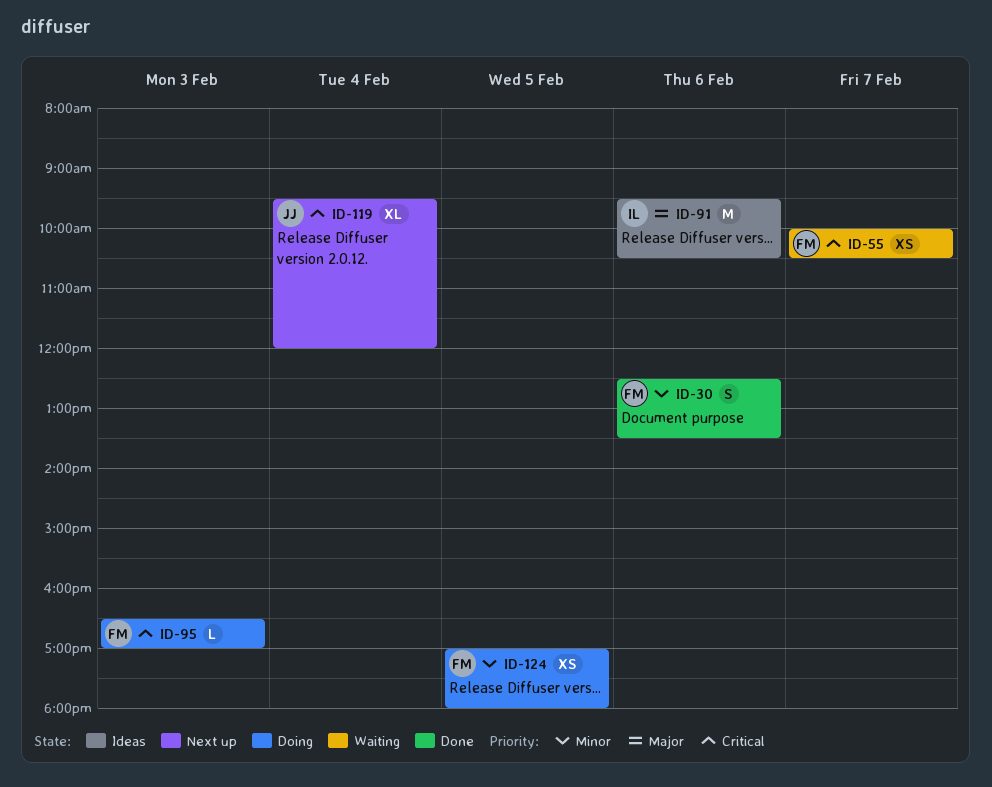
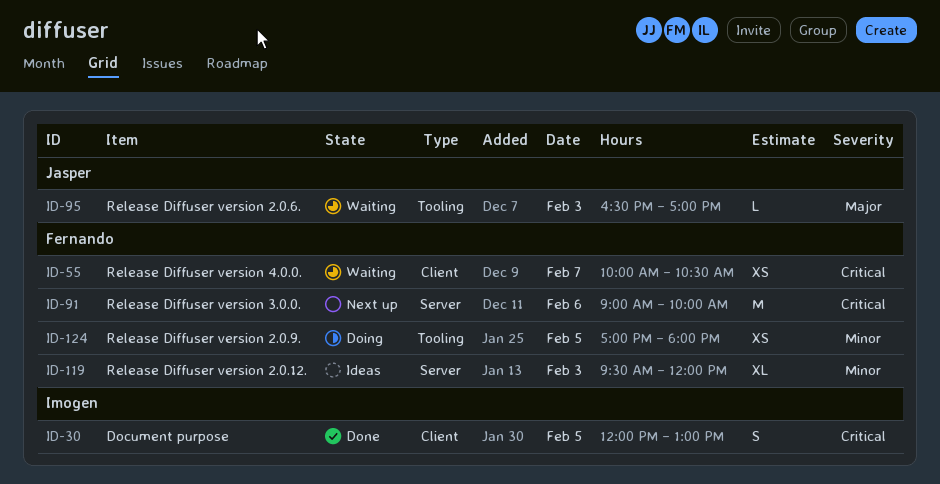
ID-30, owner: Fernando -> Imogen
ID-30, priority: Minor -> Critical
ID-30, day: Feb 6 -> Feb 5
ID-30, begins: 12:30 -> 12:00
ID-30, ends: 13:30 -> 13:00
ID-91, status: Ideas -> Next up
ID-91, owner: Imogen -> Fernando
ID-91, priority: Major -> Critical
ID-91, begins: 09:30 -> 09:00
ID-91, ends: 10:30 -> 10:00
ID-95, status: Doing -> Waiting
ID-95, owner: Fernando -> Jasper
ID-95, priority: Critical -> Major
ID-119, status: Next up -> Ideas
ID-119, owner: Jasper -> Fernando
ID-119, priority: Critical -> Minor
ID-119, day: Feb 4 -> Feb 3

